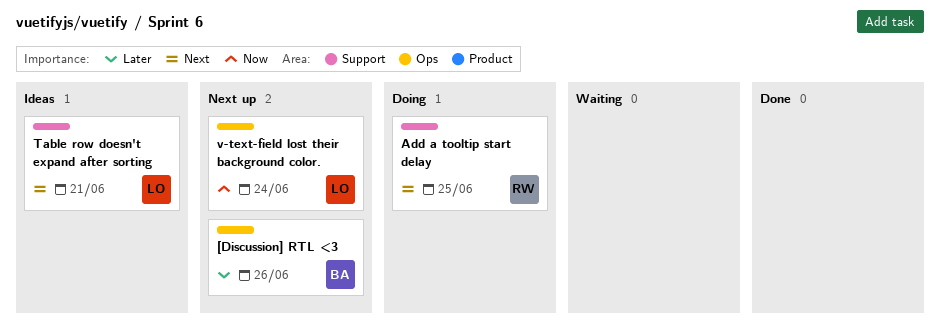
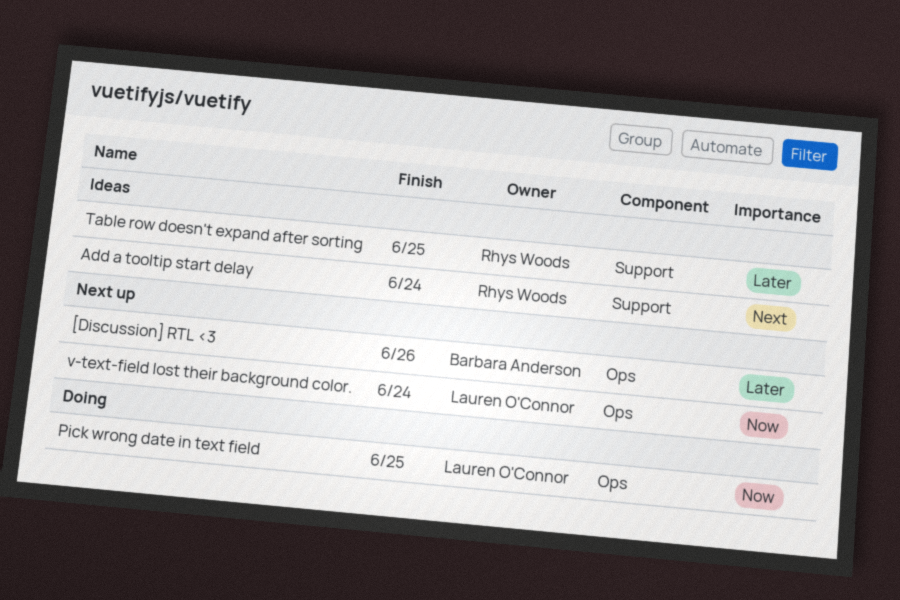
Add a tooltip start delay, status: Doing -> Ideas
Add a tooltip start delay, due: Jun 25 -> Jun 24
Pick wrong date in text field: none -> present
Table row doesn't expand after sorting, owner: Lauren O'Connor -> Rhys Woods
Table row doesn't expand after sorting, priority: Next -> Later
Table row doesn't expand after sorting, due: Jun 21 -> Jun 25

